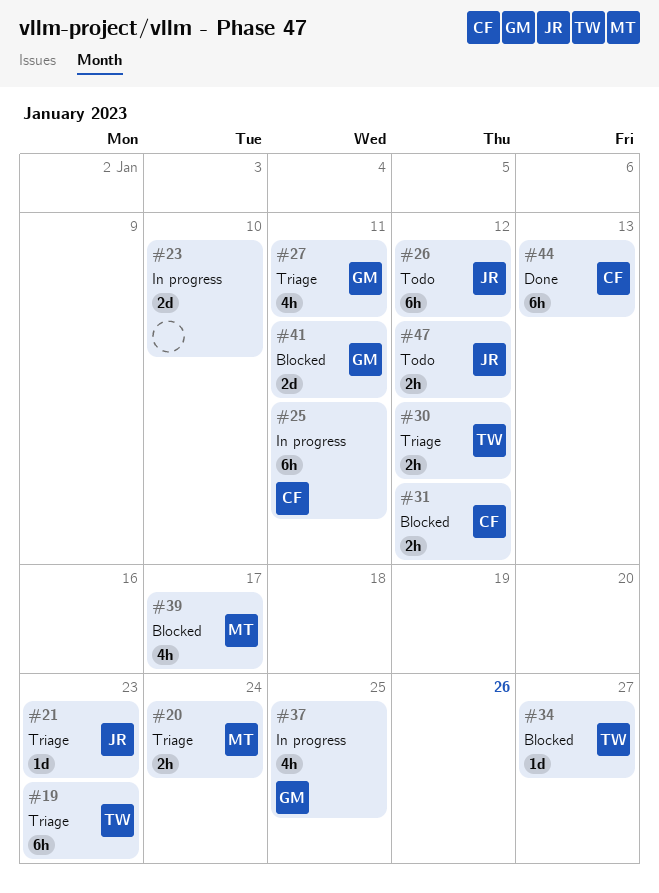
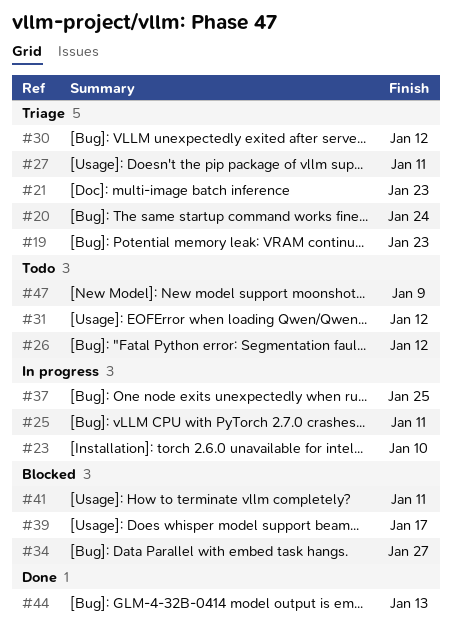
#31, status: Blocked -> Todo
#47, due: Jan 12 -> Jan 9

